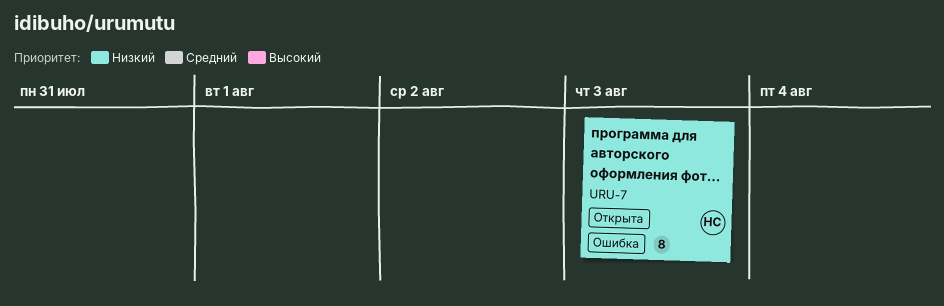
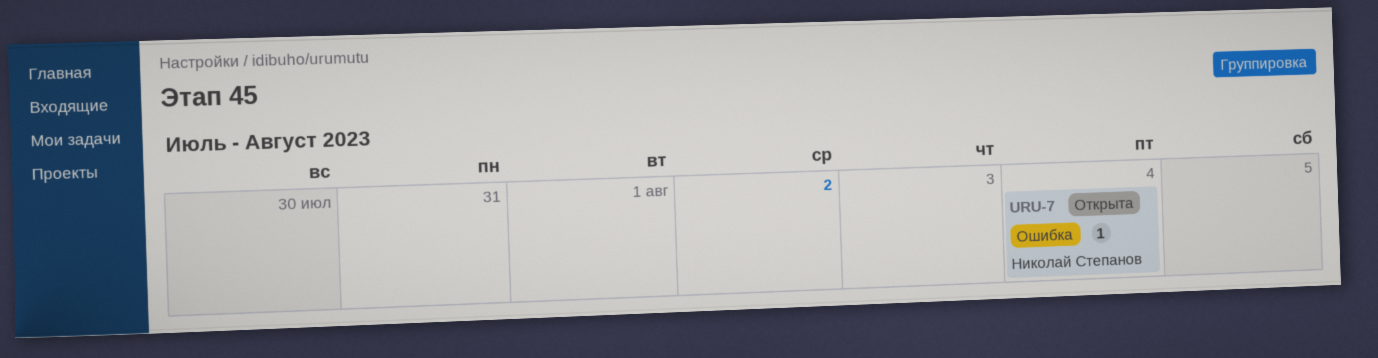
URU-7, estimate: 8 -> 1
URU-7, due: Aug 3 -> Aug 4

